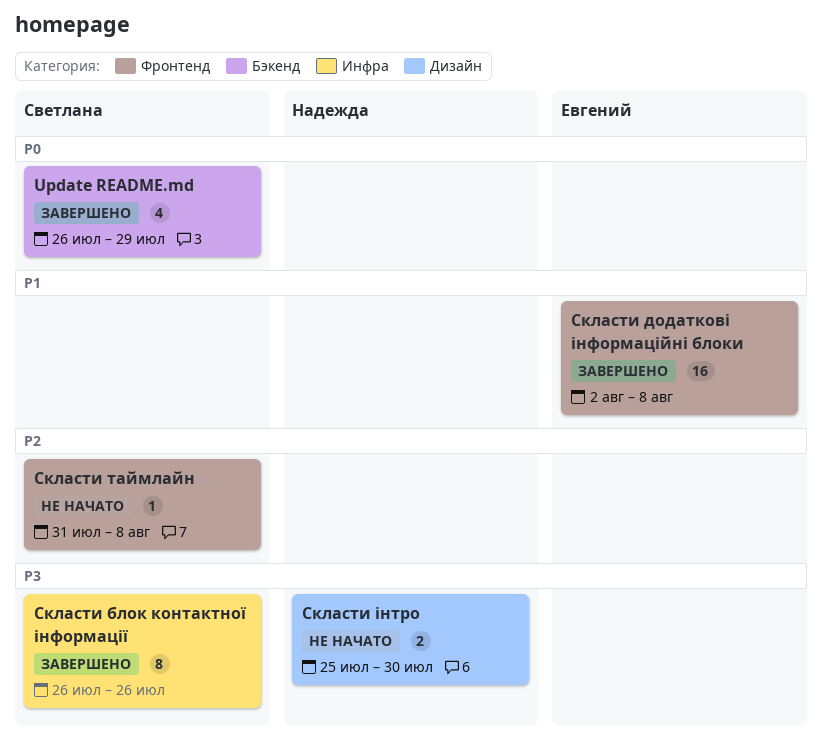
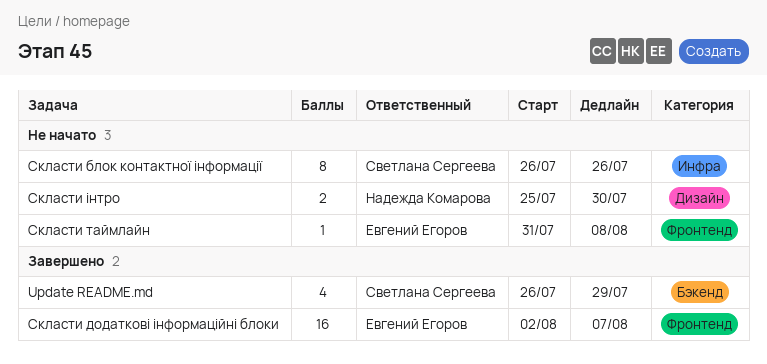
Скласти блок контактної інформації, status: Завершено -> Не начато
Скласти додаткові інформаційні блоки, due: Aug 8 -> Aug 7
Скласти таймлайн, owner: Светлана Сергеева -> Евгений Егоров

